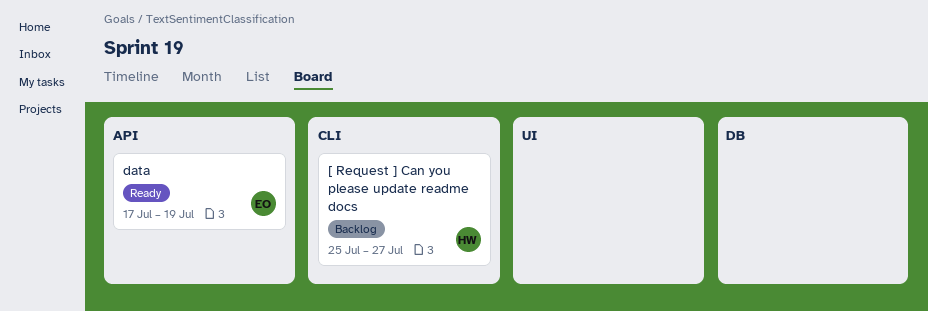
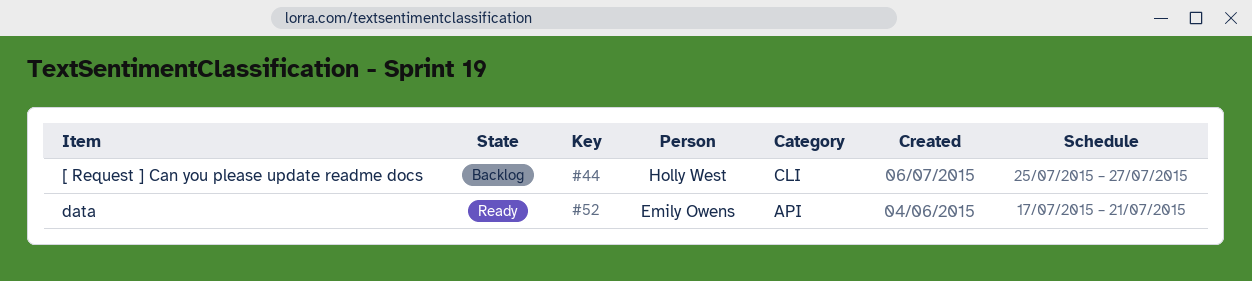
data, due: Jul 19 -> Jul 21

